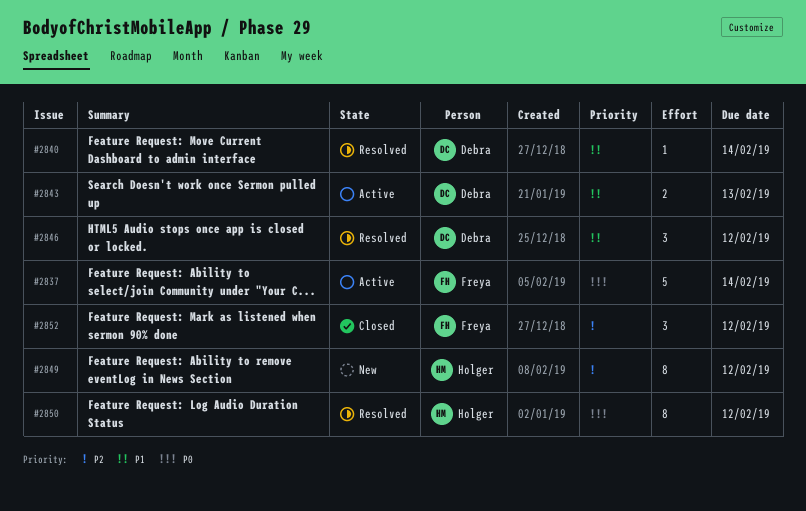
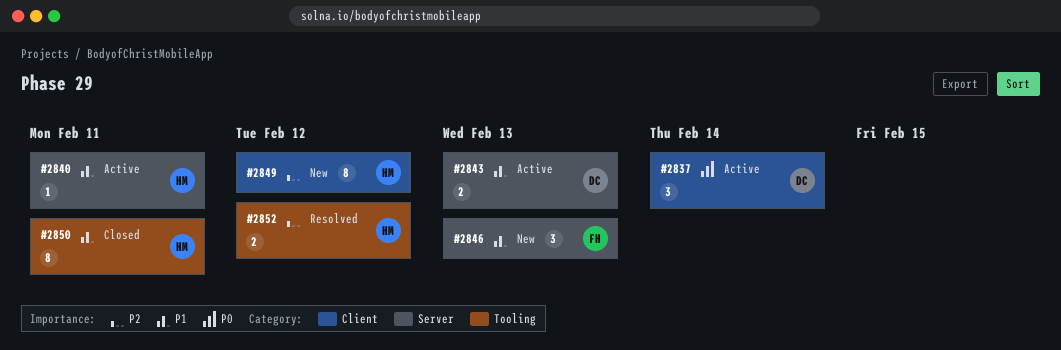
#2837, owner: Freya -> Debra
#2837, estimate: 5 -> 3
#2840, status: Resolved -> Active
#2840, owner: Debra -> Holger
#2840, due: Feb 14 -> Feb 11
#2846, status: Resolved -> New
#2846, owner: Debra -> Freya
#2846, due: Feb 12 -> Feb 13
#2850, status: Resolved -> Closed
#2850, priority: P0 -> P1
#2850, due: Feb 12 -> Feb 11
#2852, status: Closed -> Resolved
#2852, owner: Freya -> Holger
#2852, estimate: 3 -> 2

